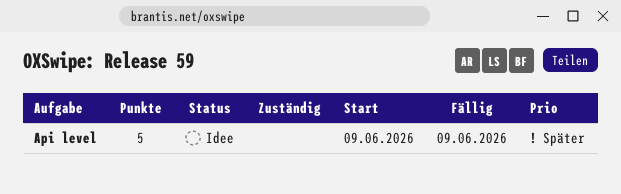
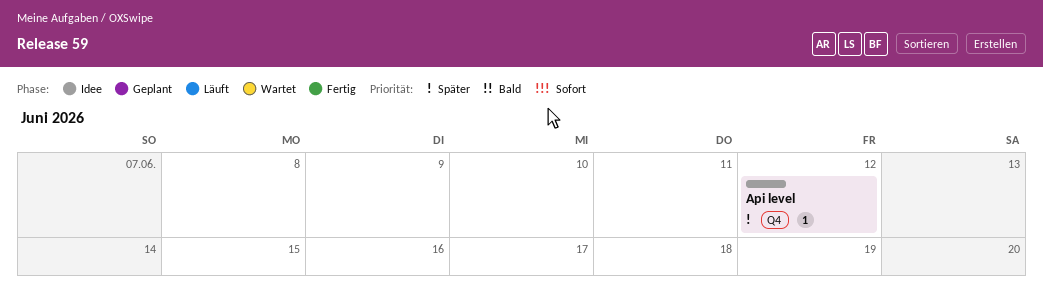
Api level, estimate: 5 -> 1
Api level, due: Jun 9 -> Jun 12

